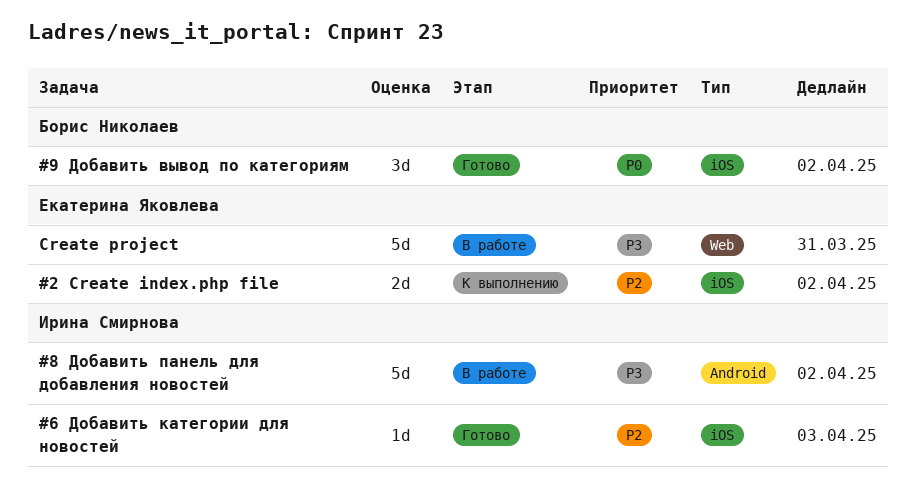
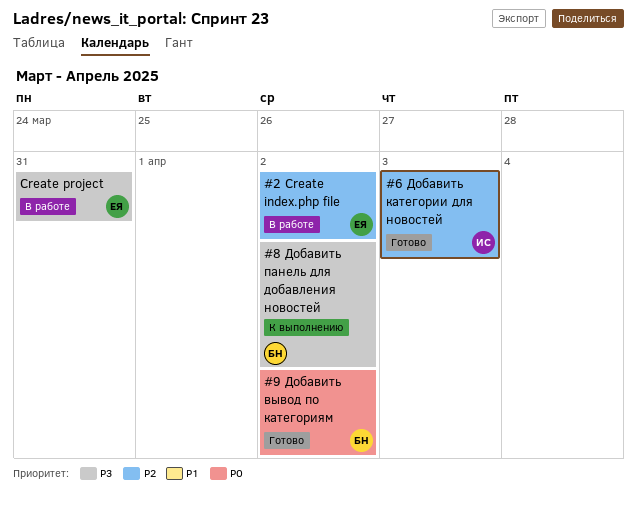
#2 Create index.php file, status: К выполнению -> В работе
#8 Добавить панель для добавления новостей, status: В работе -> К выполнению
#8 Добавить панель для добавления новостей, owner: Ирина Смирнова -> Борис Николаев

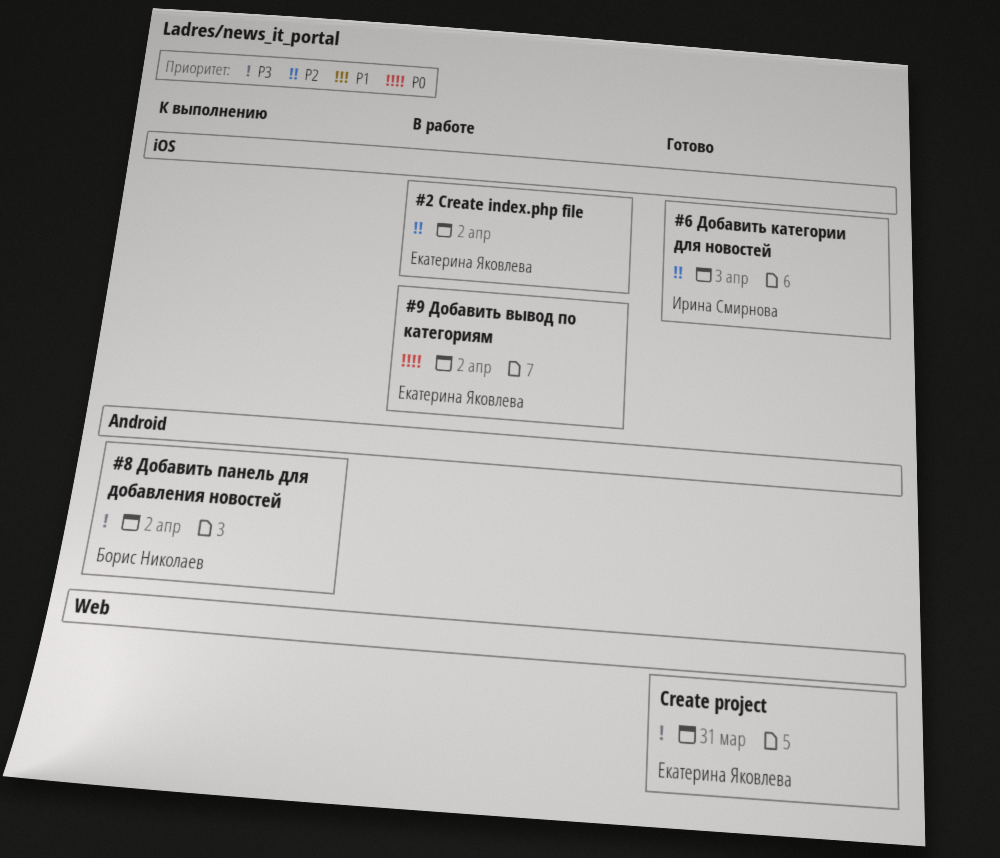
#9 Добавить вывод по категориям, status: Готово -> В работе
#9 Добавить вывод по категориям, owner: Борис Николаев -> Екатерина Яковлева
Create project, status: В работе -> Готово

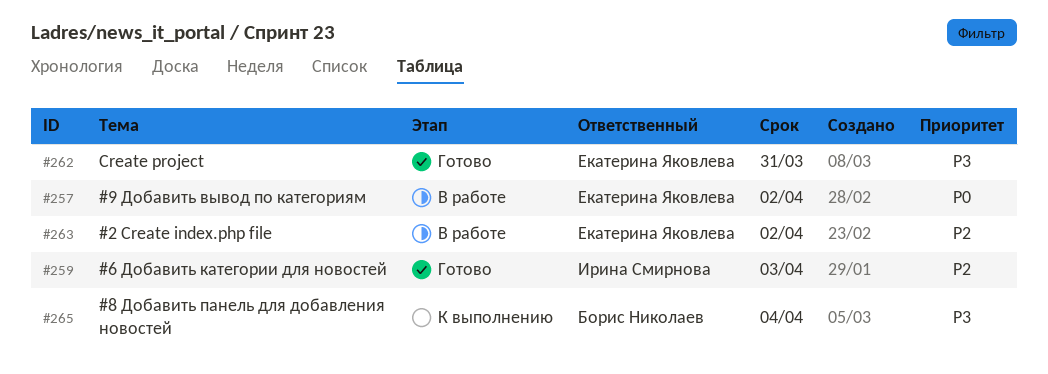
#8 Добавить панель для добавления новостей, due: Apr 2 -> Apr 4

